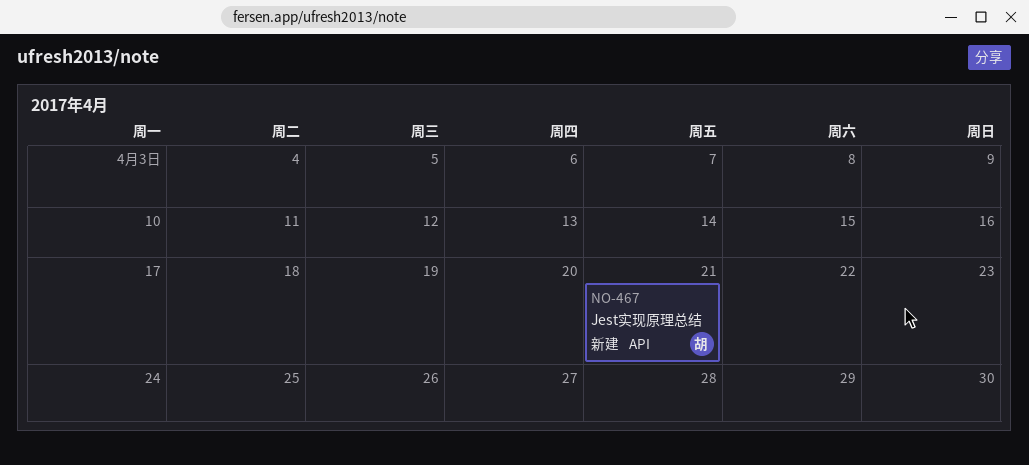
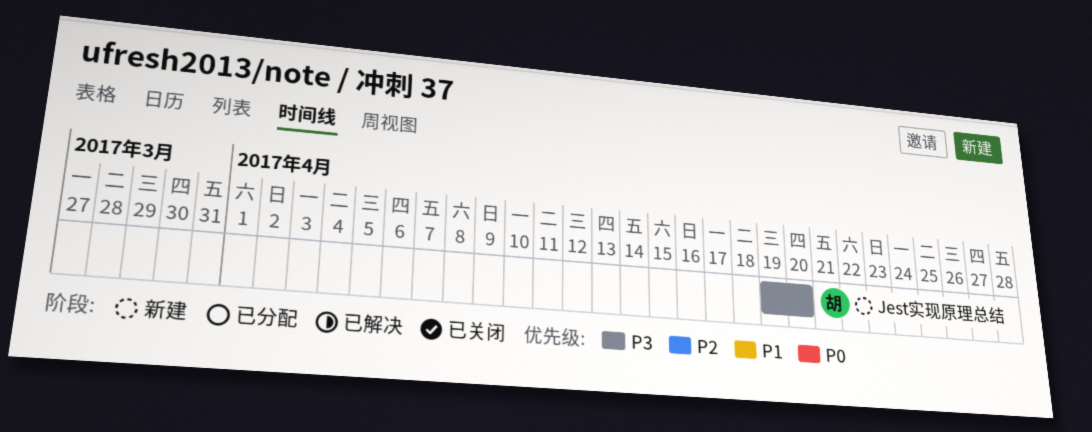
Jest实现原理总结, due: Apr 21 -> Apr 20

